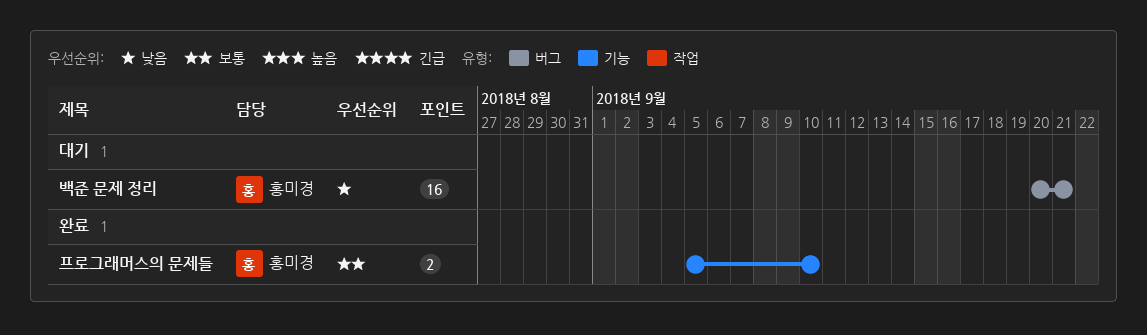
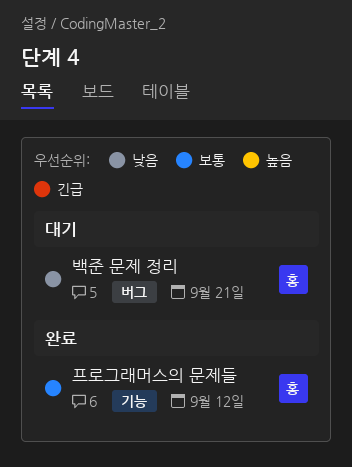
프로그래머스의 문제들, due: Sep 10 -> Sep 12

